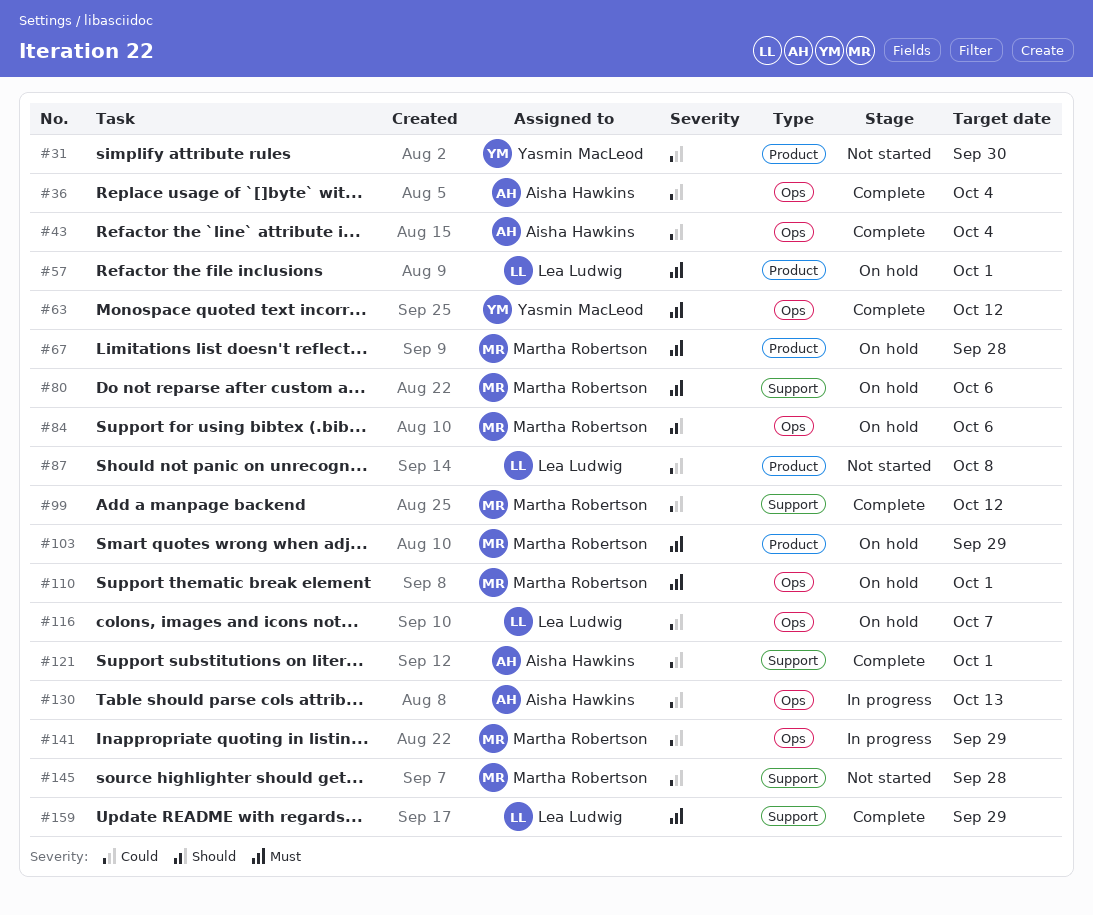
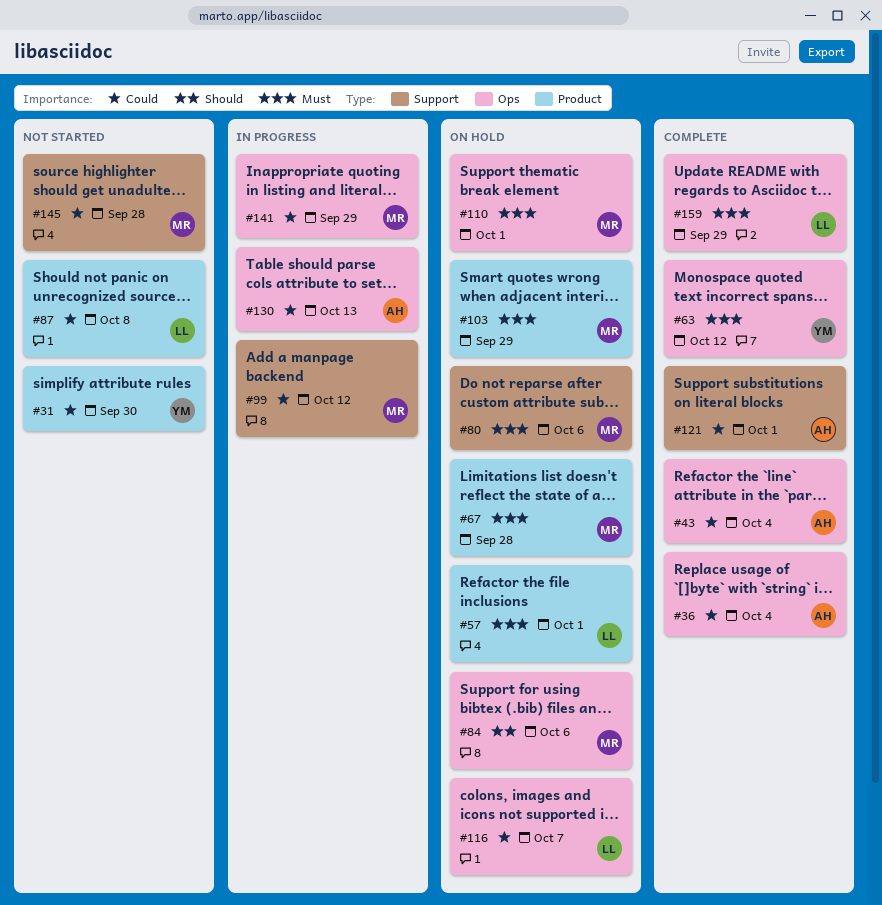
#99, status: Complete -> In progress
#159, label: Support -> Ops

